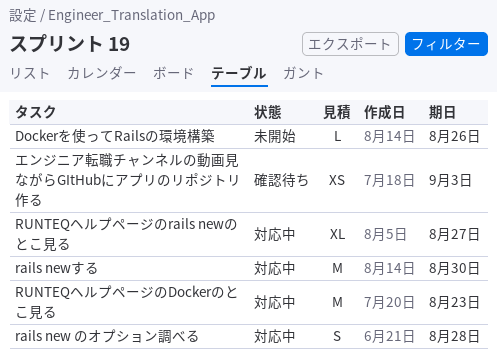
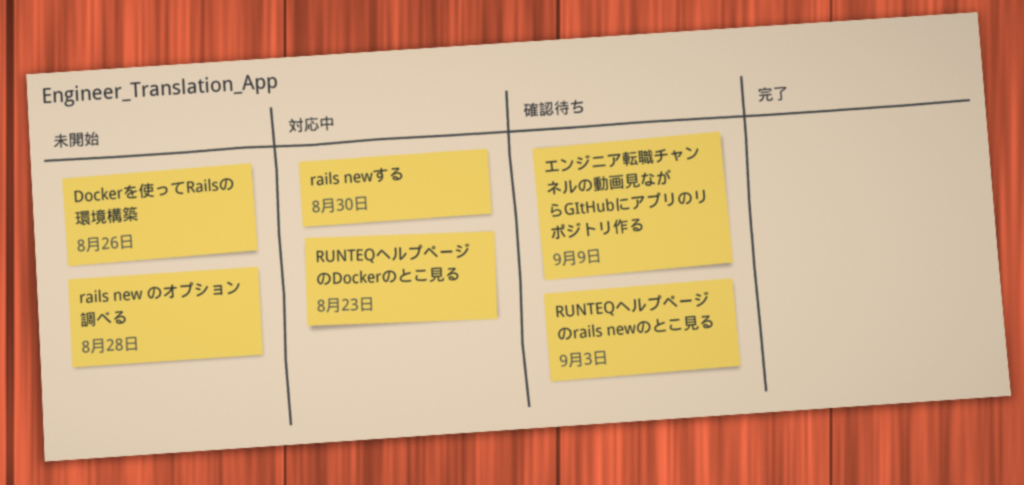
rails new のオプション調べる, status: 対応中 -> 未開始
RUNTEQヘルプページのrails newのとこ見る, status: 対応中 -> 確認待ち
RUNTEQヘルプページのrails newのとこ見る, due: Aug 27 -> Sep 3
エンジニア転職チャンネルの動画見ながらGItHubにアプリのリポジトリ作る, due: Sep 3 -> Sep 9

